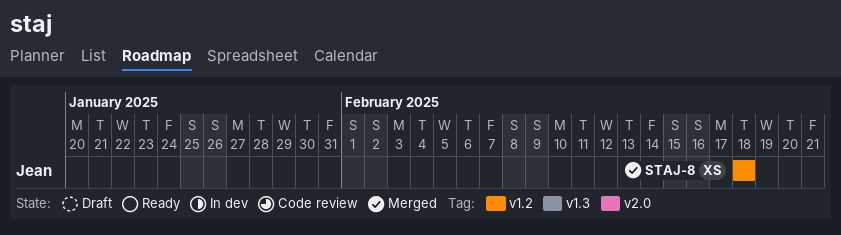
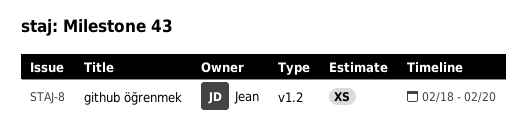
STAJ-8, due: Feb 18 -> Feb 20

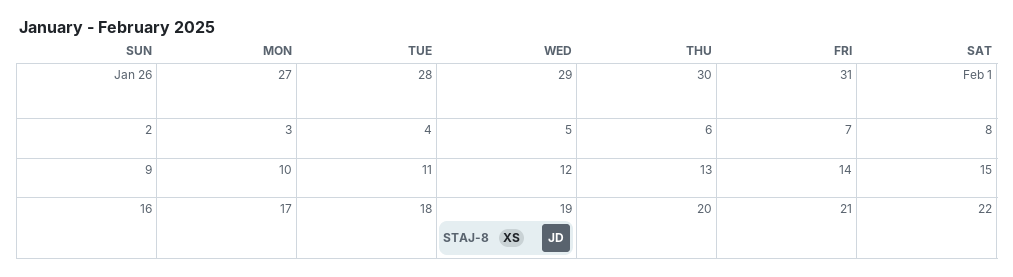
STAJ-8, due: Feb 20 -> Feb 19

